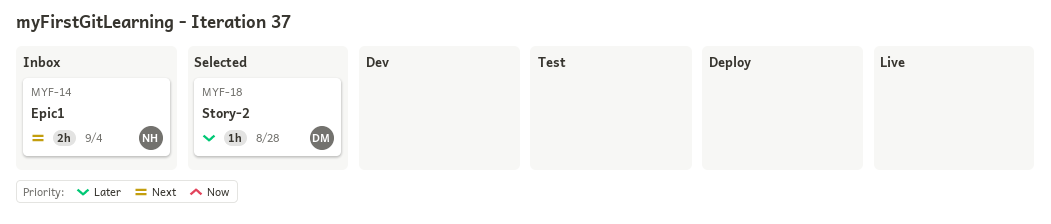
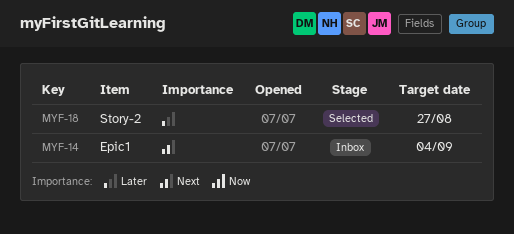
MYF-18, due: Aug 28 -> Aug 27

